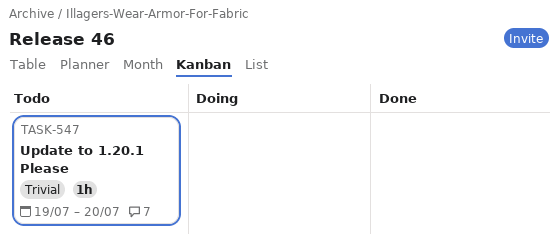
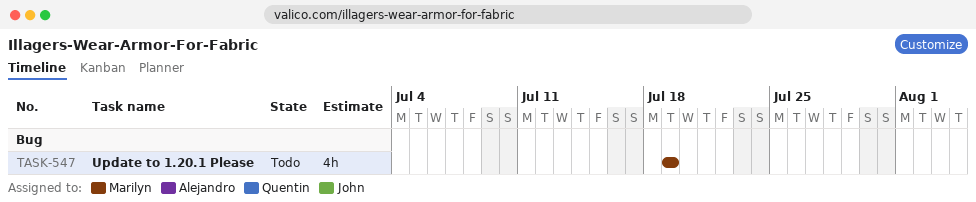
TASK-547, estimate: 1h -> 4h
TASK-547, due: Jul 20 -> Jul 19

